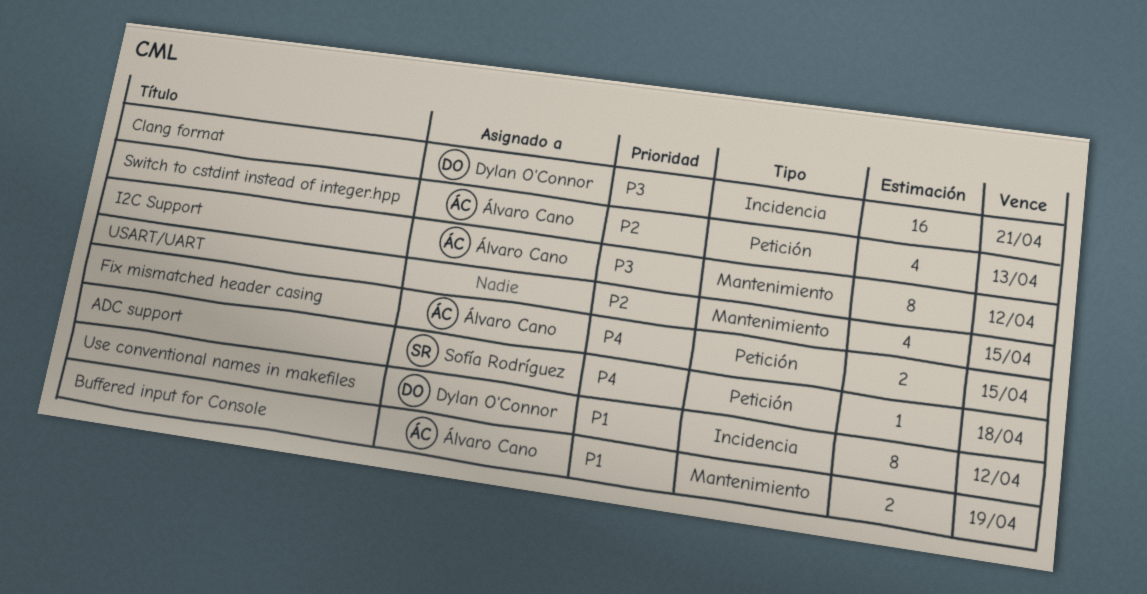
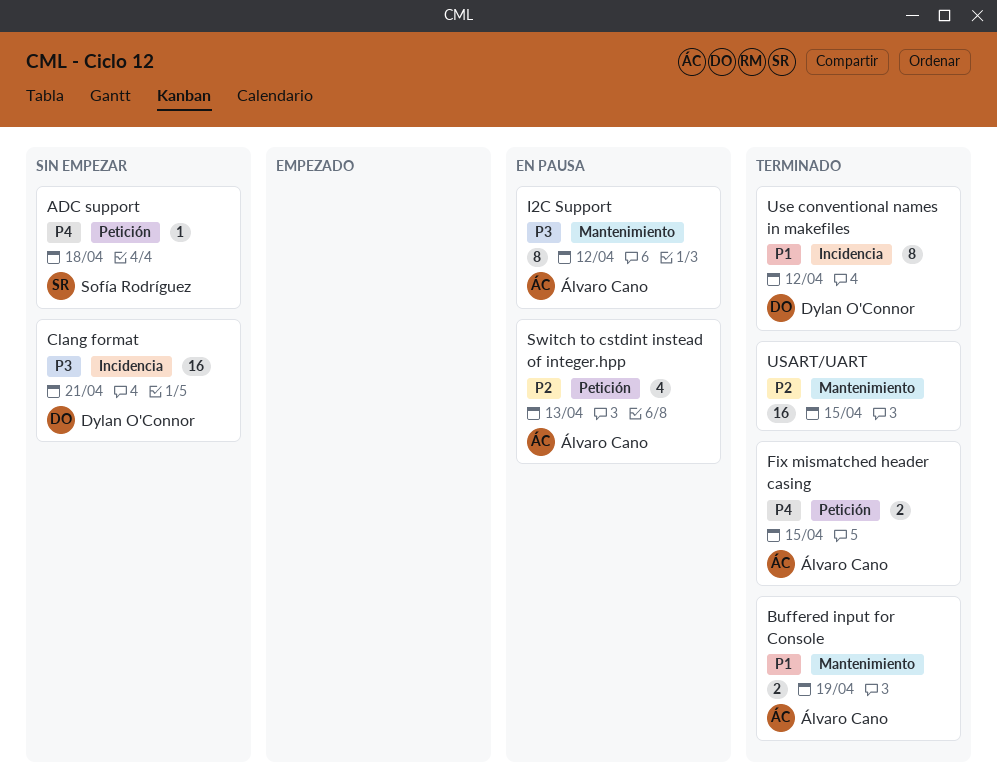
USART/UART, estimate: 4 -> 16

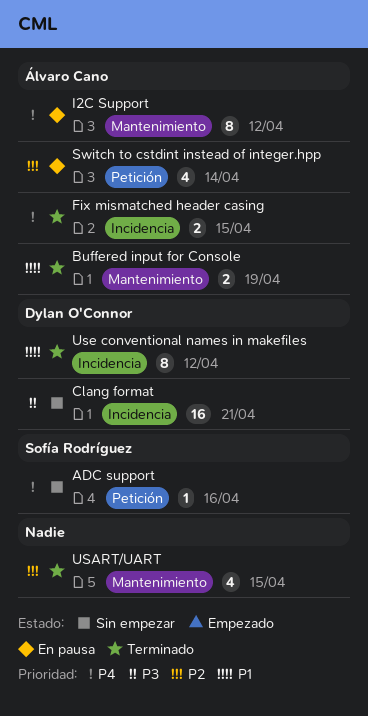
ADC support, due: Apr 18 -> Apr 16
Fix mismatched header casing, label: Petición -> Incidencia
I2C Support, priority: P3 -> P4
Switch to cstdint instead of integer.hpp, due: Apr 13 -> Apr 14
USART/UART, estimate: 16 -> 4

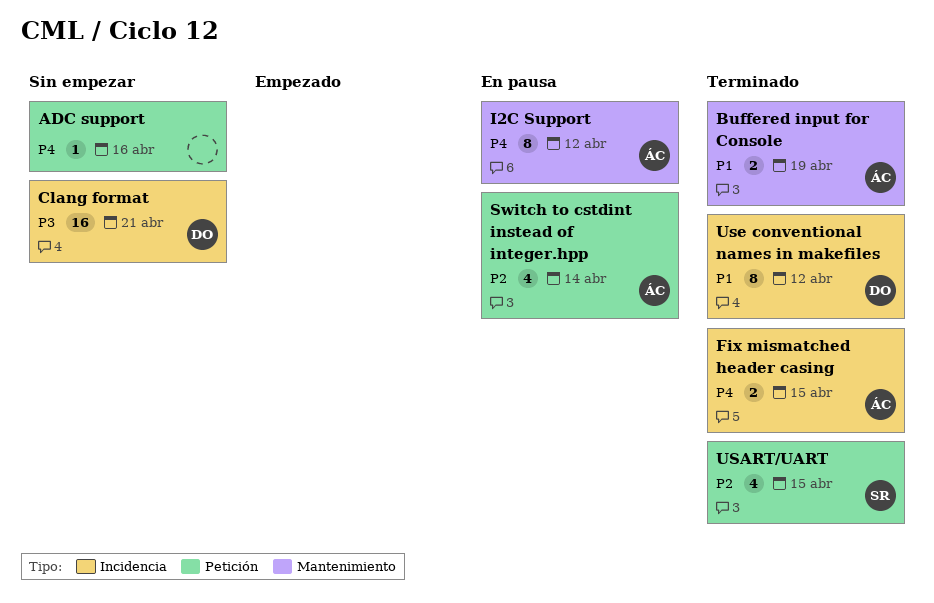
ADC support, owner: Sofía Rodríguez -> none
USART/UART, owner: none -> Sofía Rodríguez
USART/UART, label: Mantenimiento -> Petición

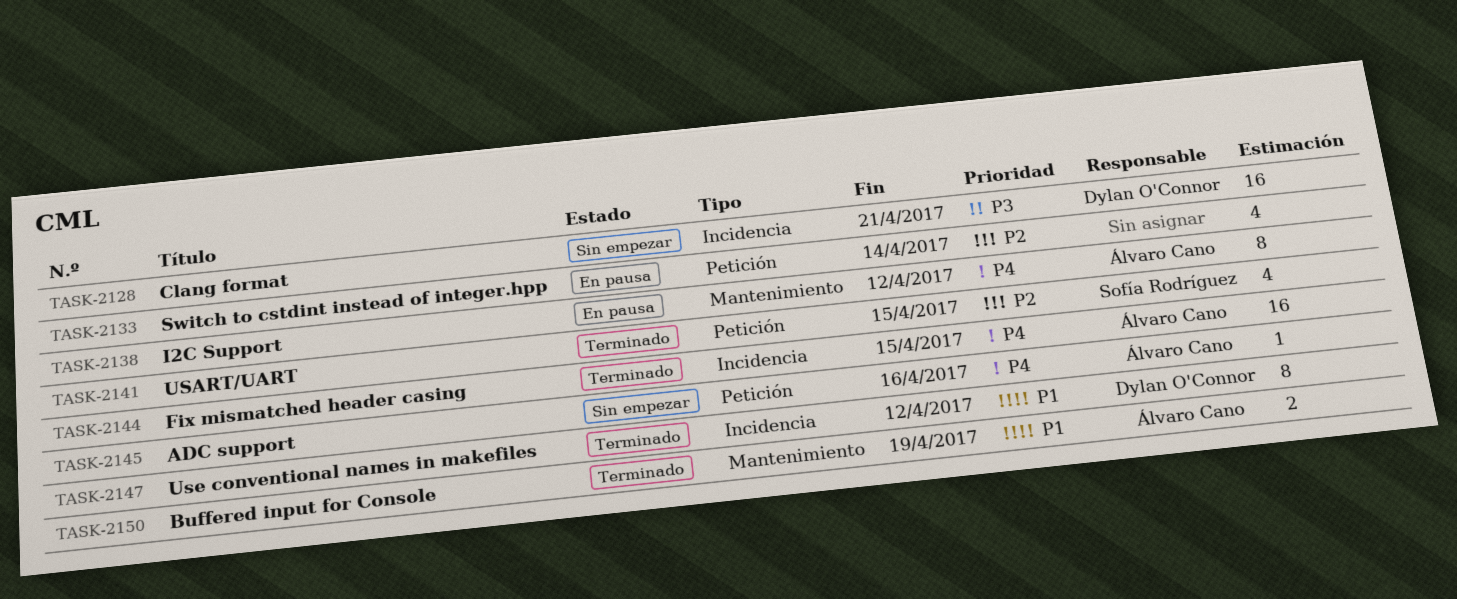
ADC support, owner: none -> Álvaro Cano
Fix mismatched header casing, estimate: 2 -> 16
Switch to cstdint instead of integer.hpp, owner: Álvaro Cano -> none

